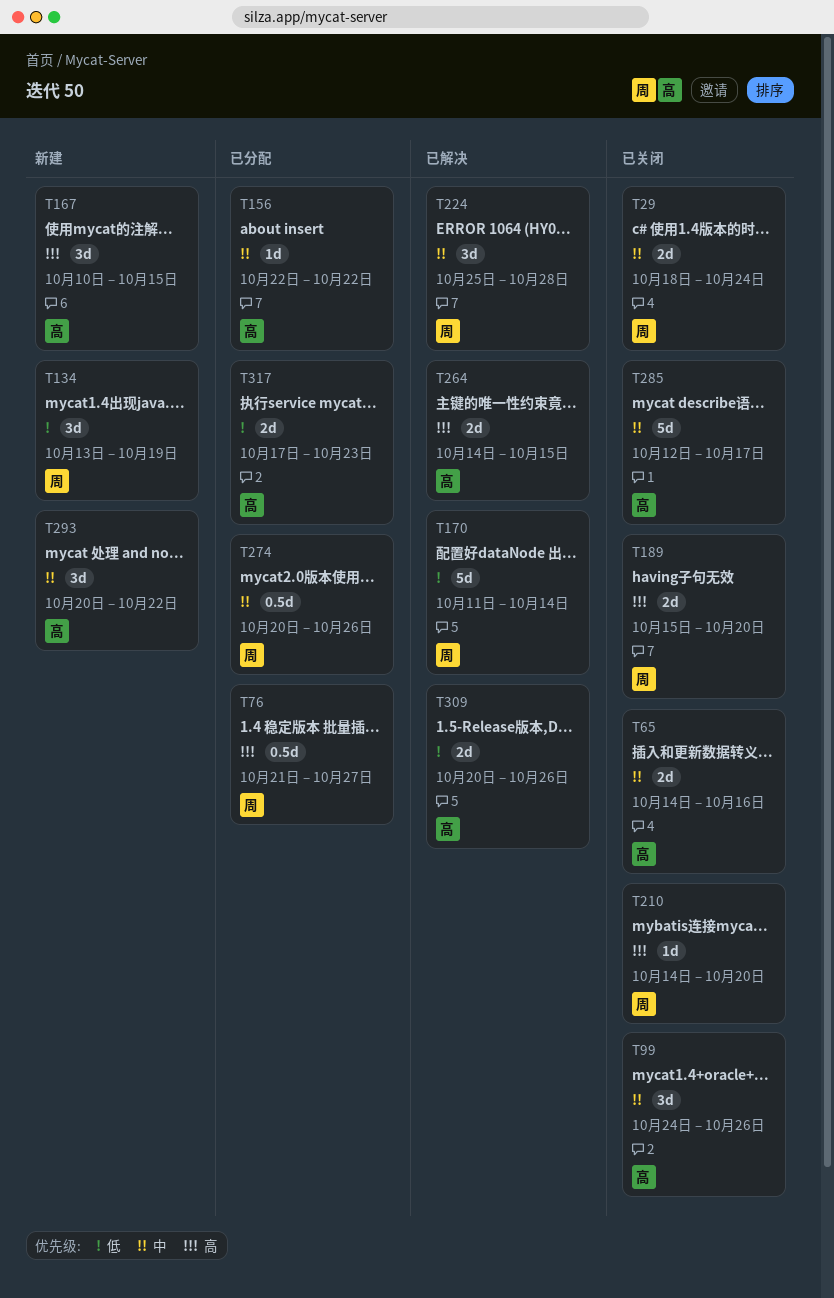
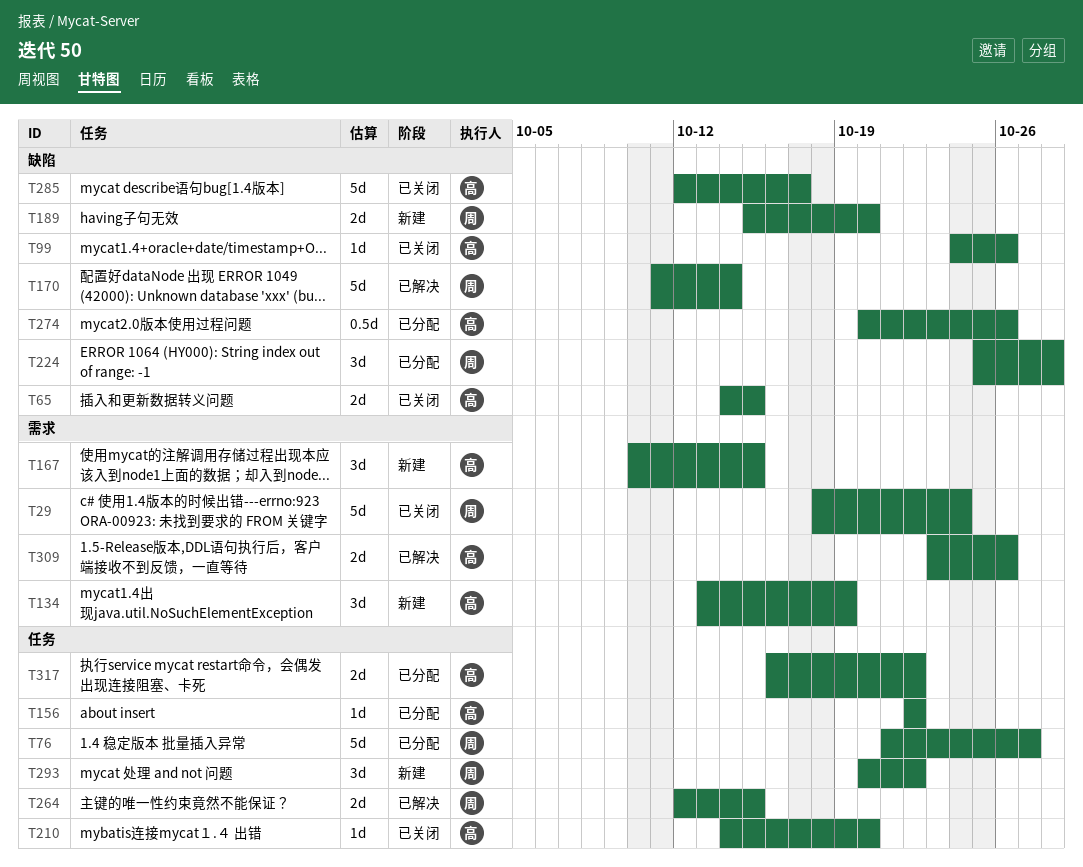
T29, estimate: 2d -> 5d
T65, due: Oct 16 -> Oct 15
T76, estimate: 0.5d -> 5d
T99, estimate: 3d -> 1d
T134, owner: 周 -> 高
T189, status: 已关闭 -> 新建
T210, owner: 周 -> 高
T224, status: 已解决 -> 已分配
T264, owner: 高 -> 周
T264, start: Oct 14 -> Oct 12
T274, owner: 周 -> 高
T293, owner: 高 -> 周
T309, start: Oct 20 -> Oct 23
T317, start: Oct 17 -> Oct 16
T317, due: Oct 23 -> Oct 22

